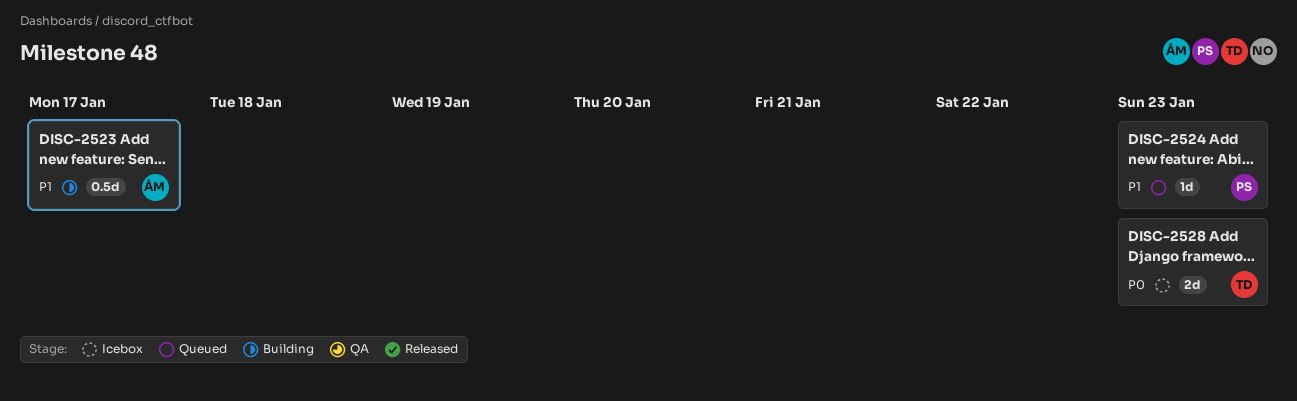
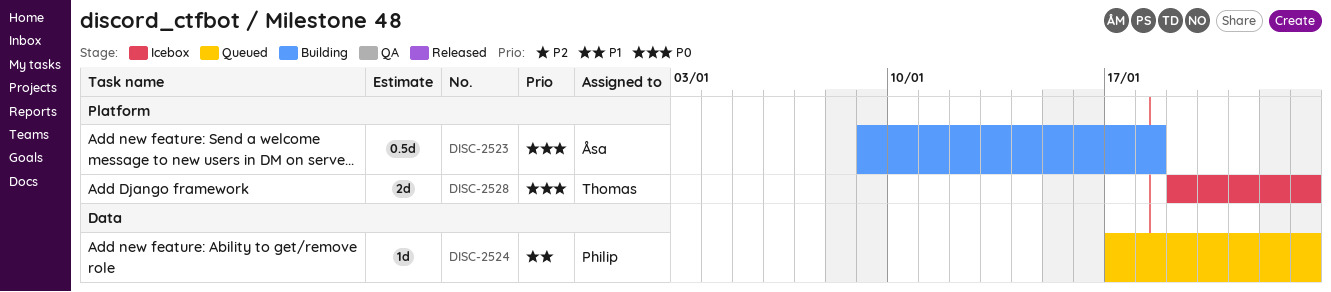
DISC-2523, priority: P1 -> P0
DISC-2523, due: Jan 17 -> Jan 18

